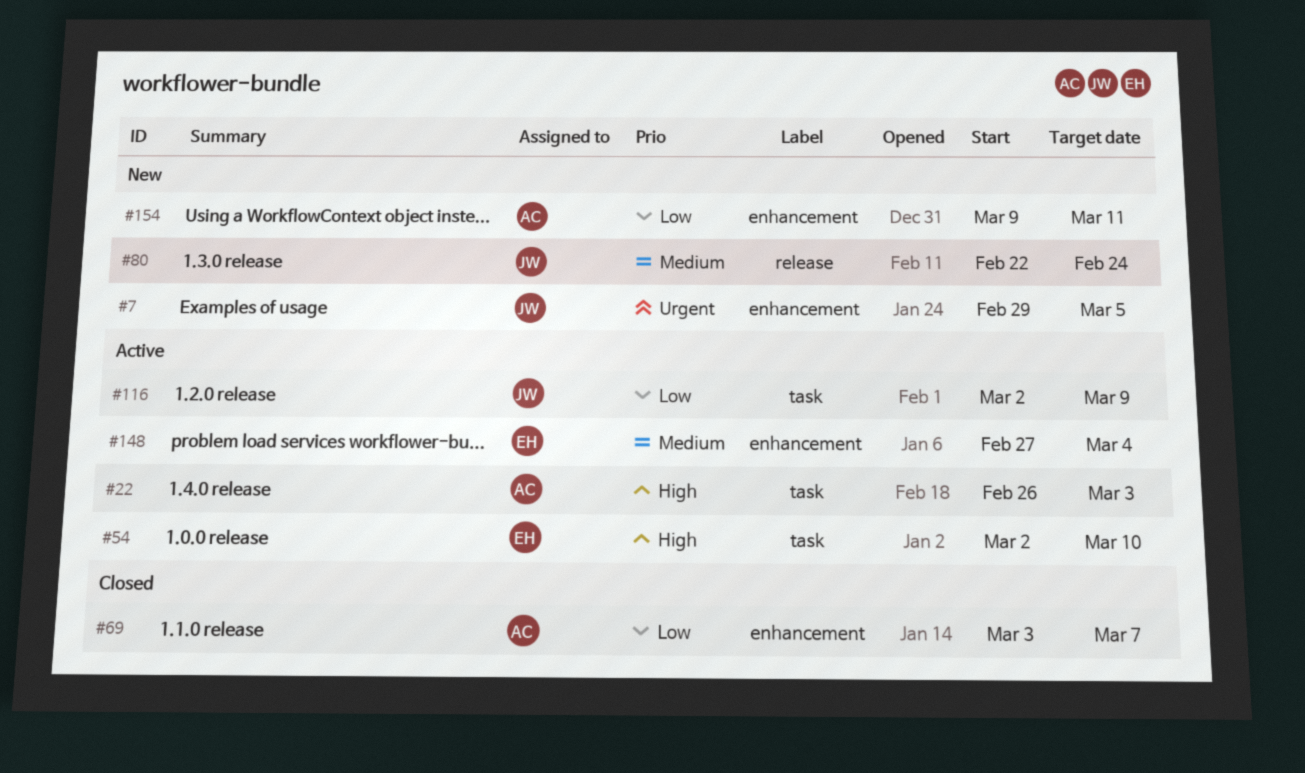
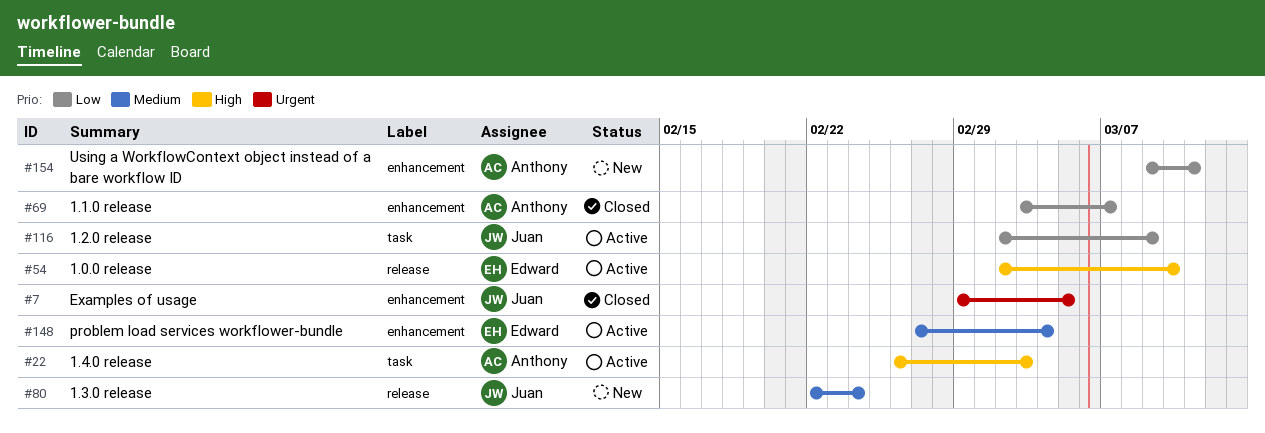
#7, status: New -> Closed
#54, label: task -> release

